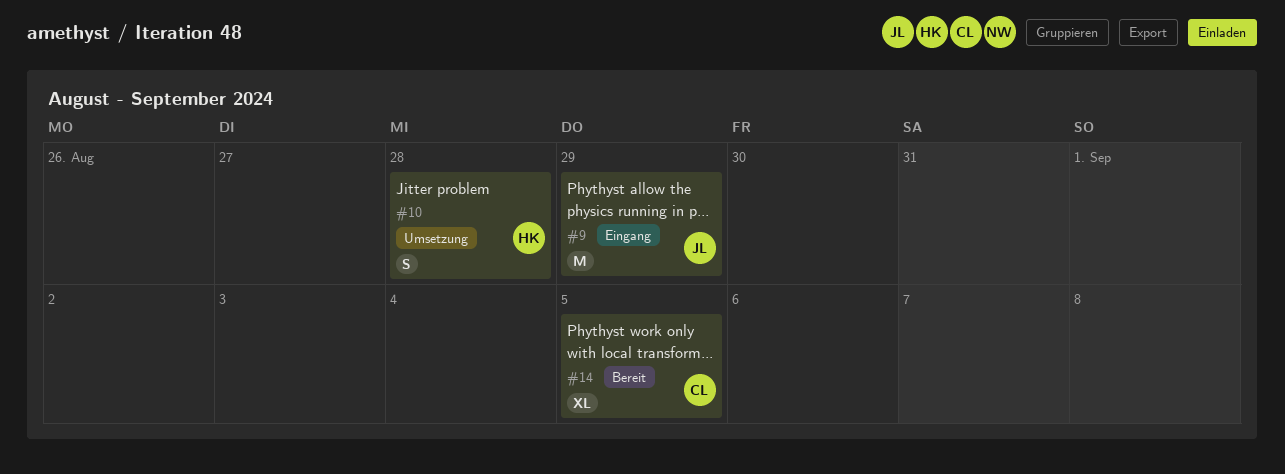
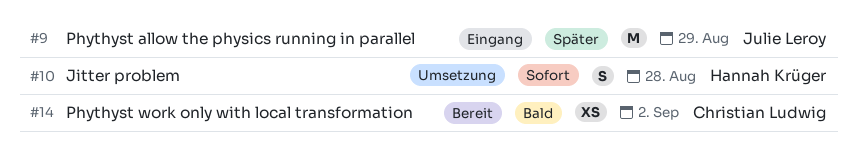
#14, estimate: XL -> XS
#14, due: Sep 5 -> Sep 2

